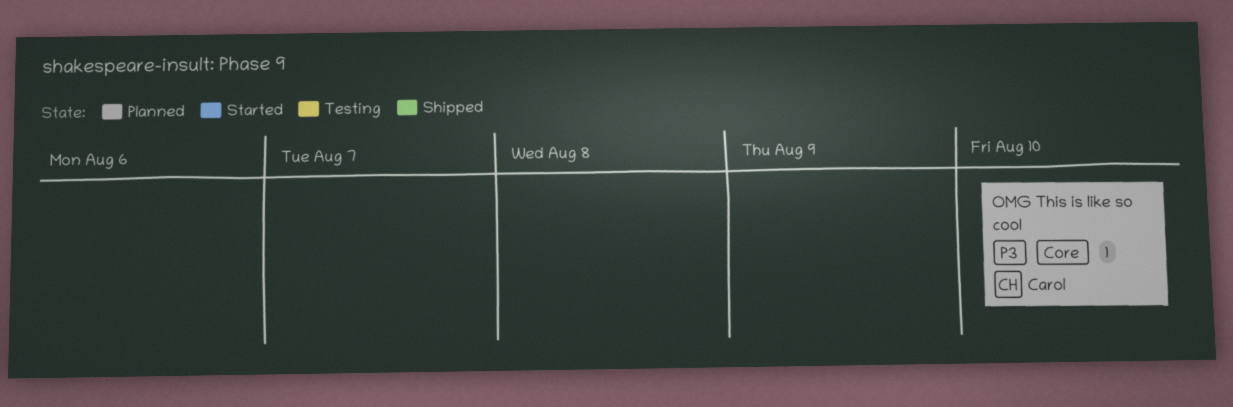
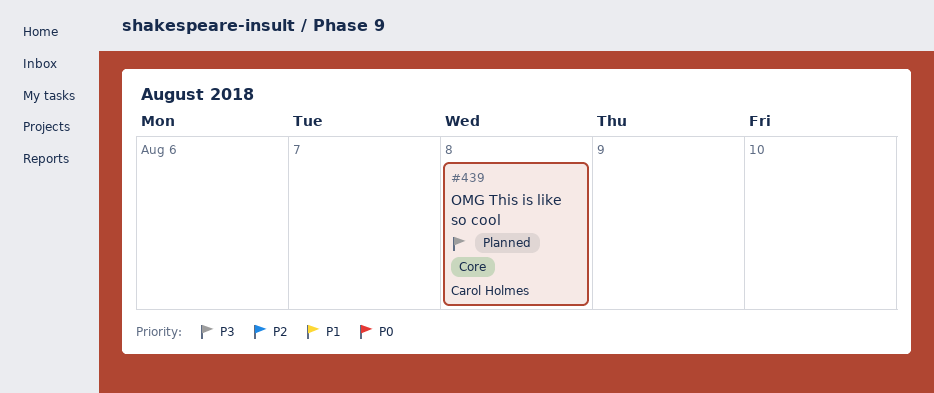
OMG This is like so cool, due: Aug 10 -> Aug 8

